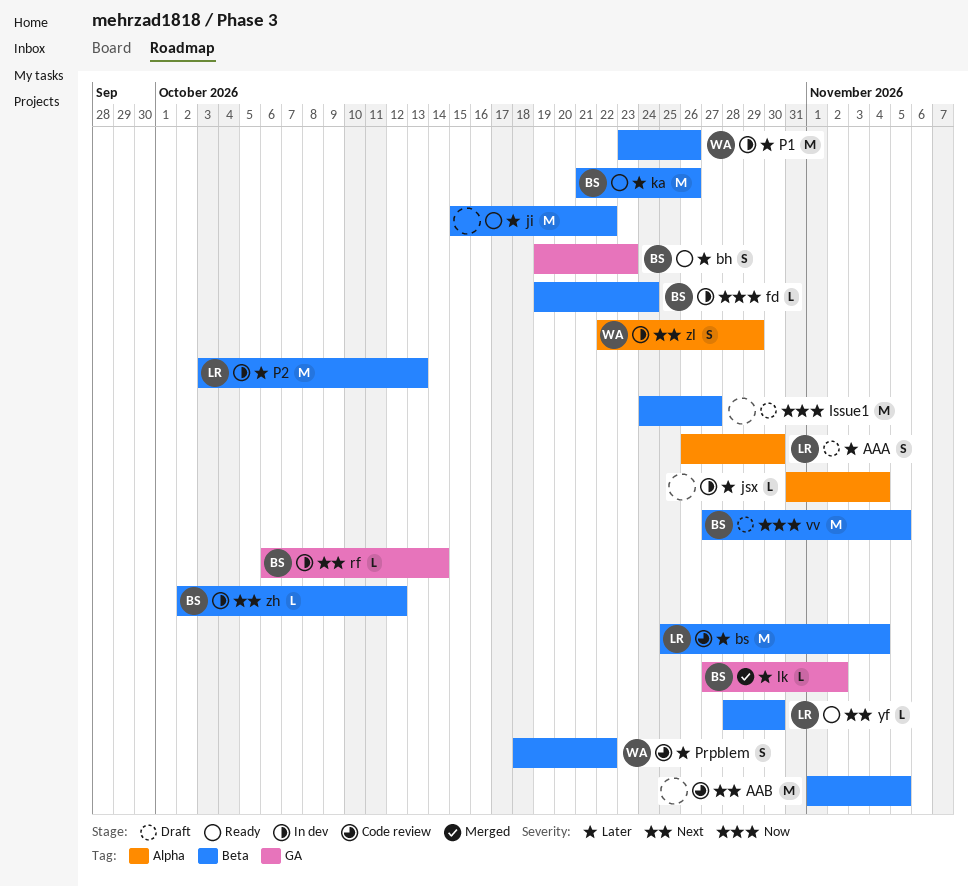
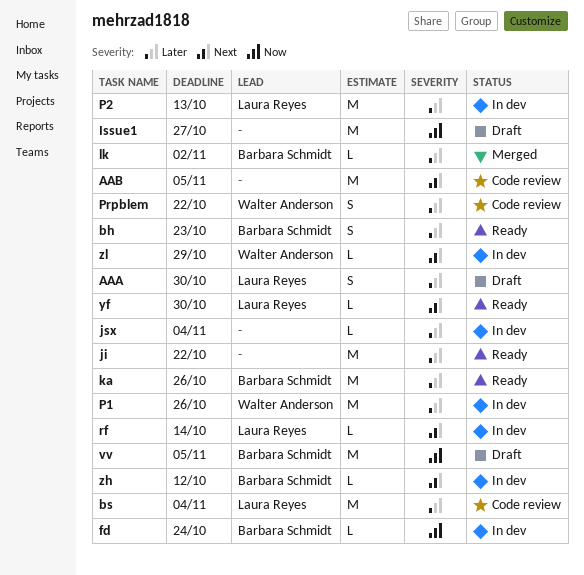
rf, owner: Barbara Schmidt -> Laura Reyes
zl, estimate: S -> L

